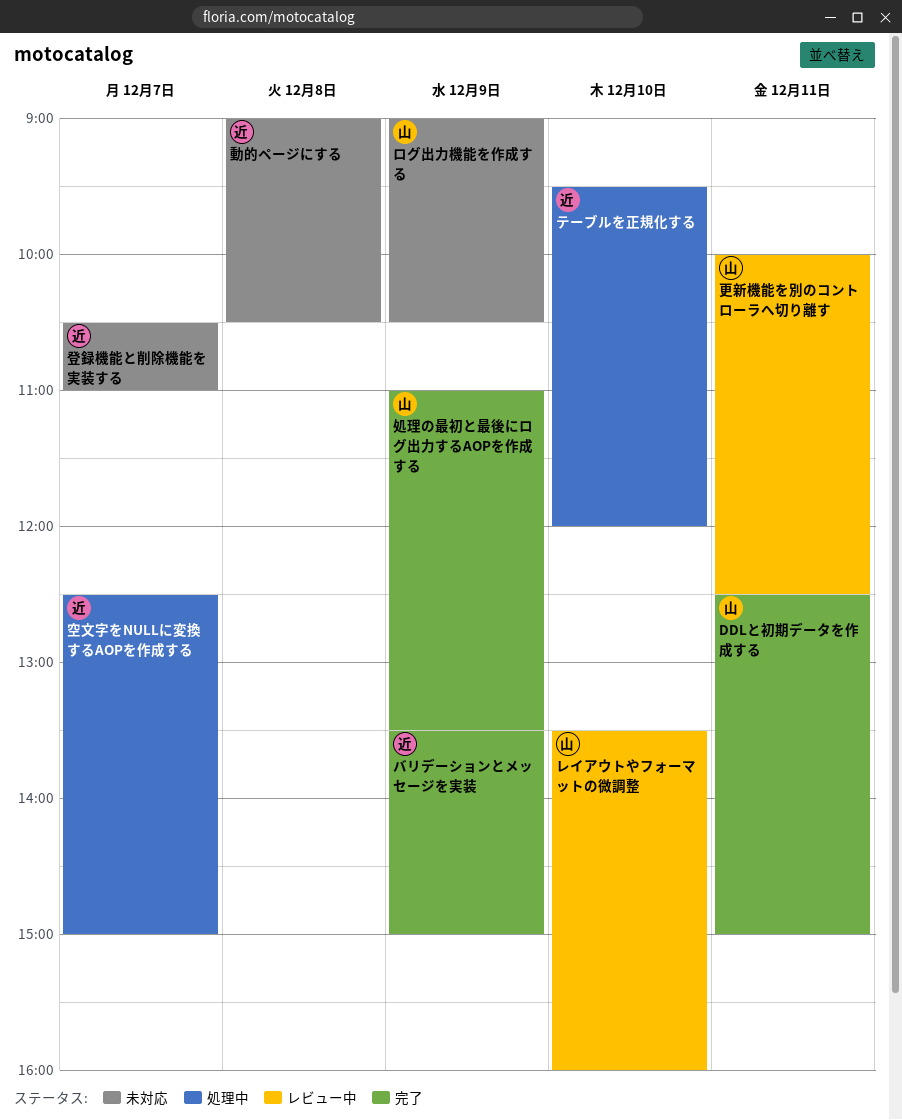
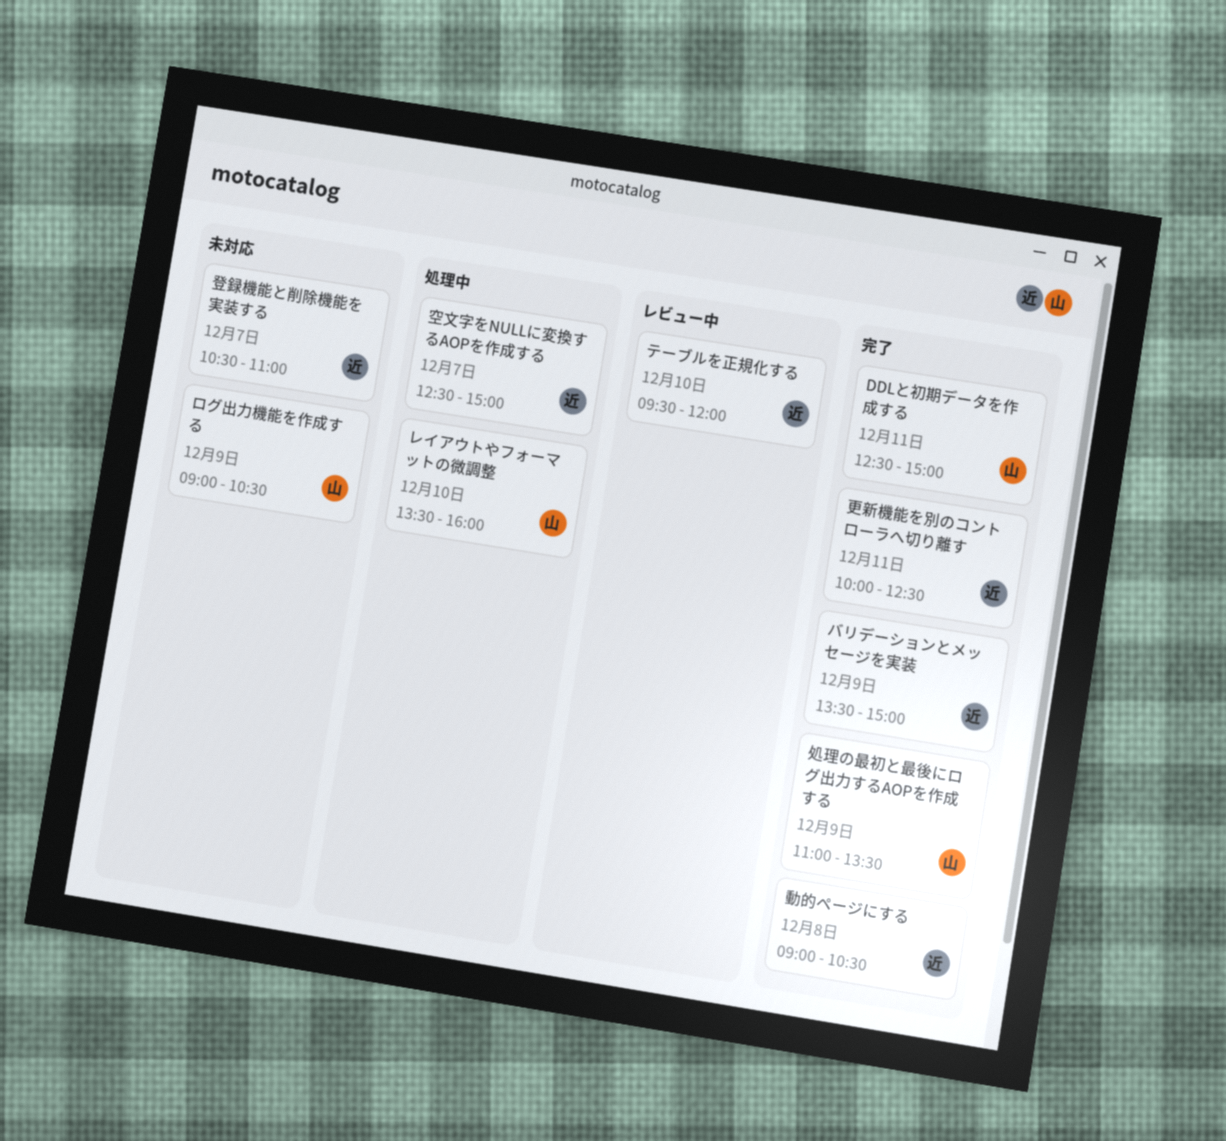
テーブルを正規化する, status: 処理中 -> レビュー中
レイアウトやフォーマットの微調整, status: レビュー中 -> 処理中
動的ページにする, status: 未対応 -> 完了
更新機能を別のコントローラへ切り離す, status: レビュー中 -> 完了
更新機能を別のコントローラへ切り離す, owner: 山 -> 近

